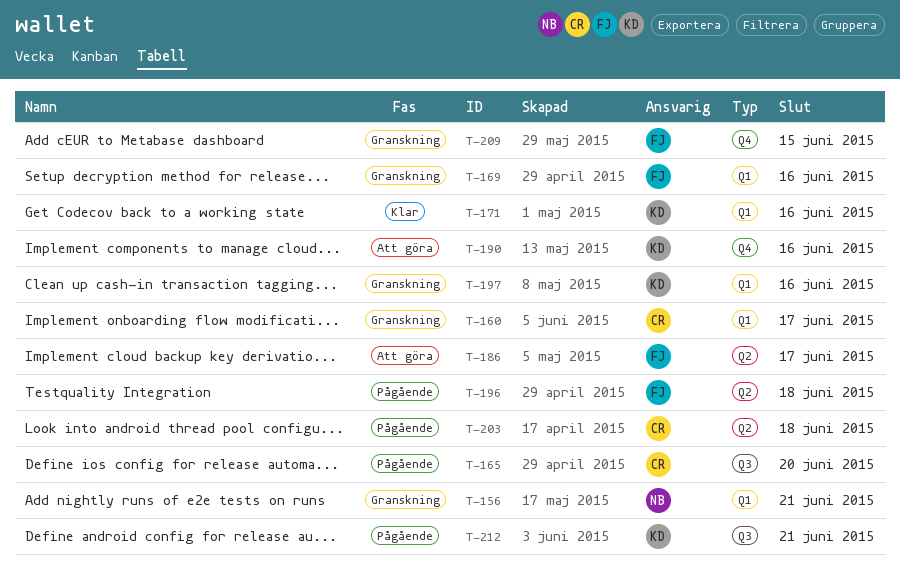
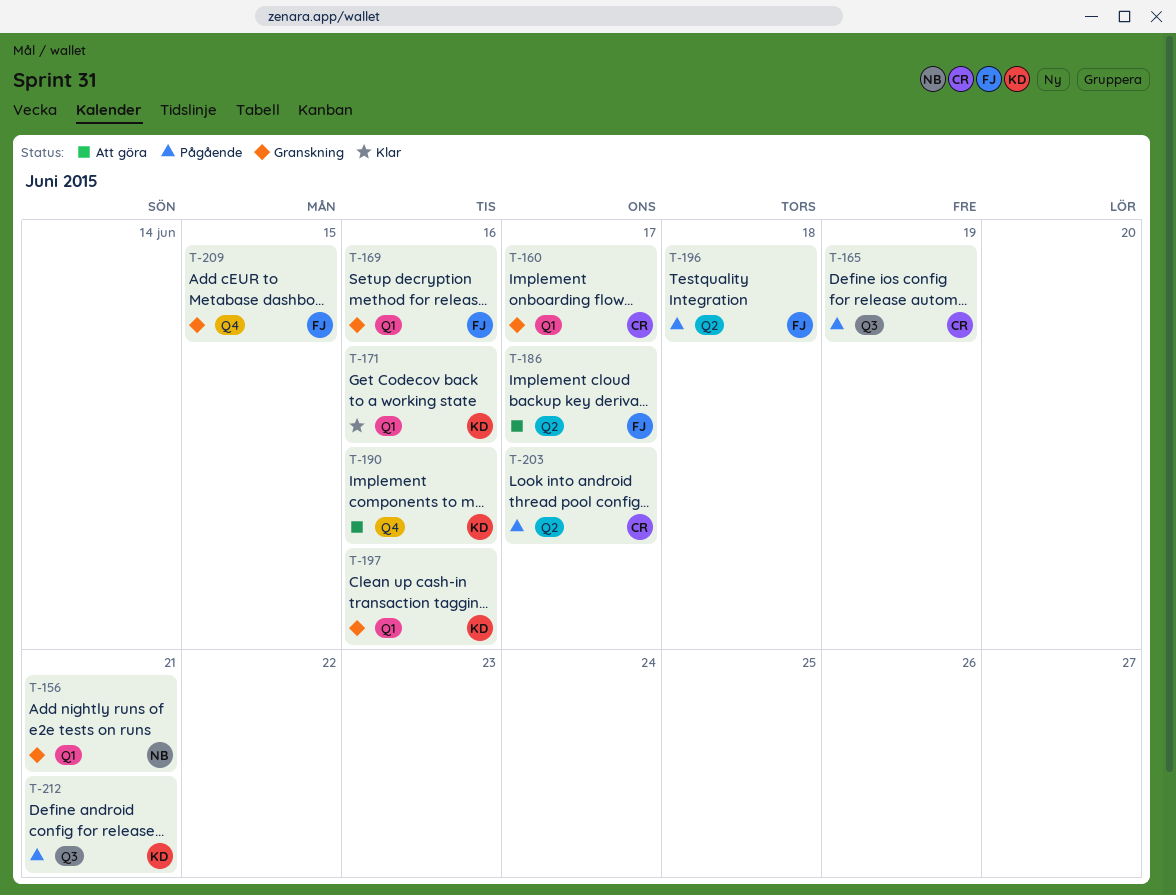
T-165, due: Jun 20 -> Jun 19
T-203, due: Jun 18 -> Jun 17

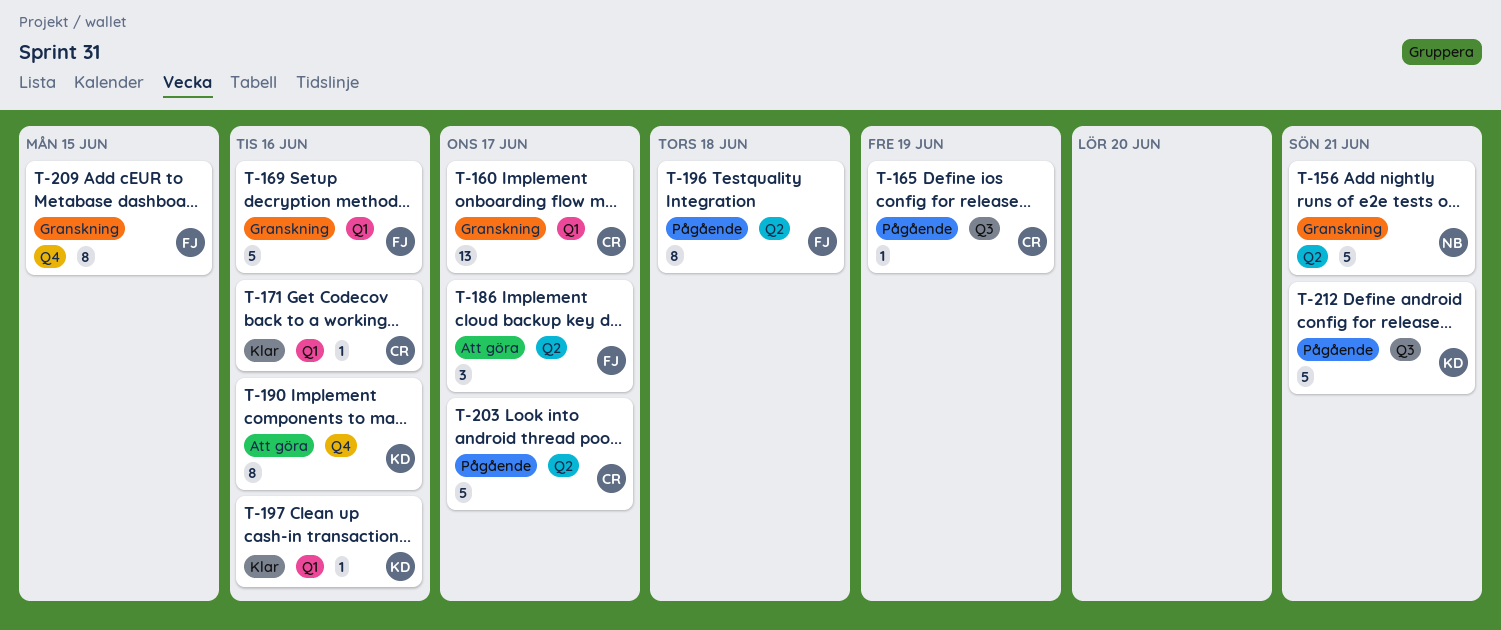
T-156, label: Q1 -> Q2
T-171, owner: KD -> CR
T-197, status: Granskning -> Klar

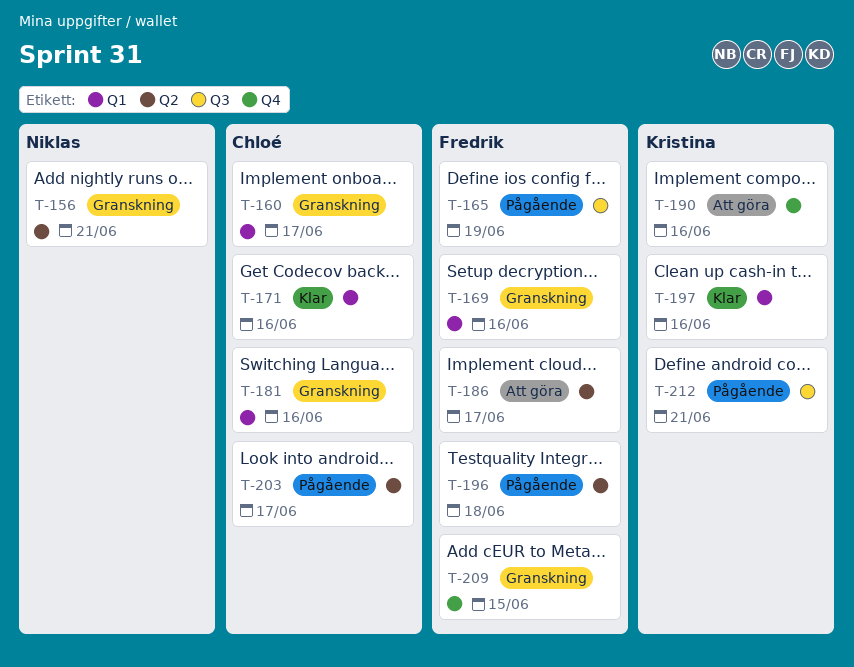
T-165, owner: Chloé -> Fredrik
T-181: none -> present

